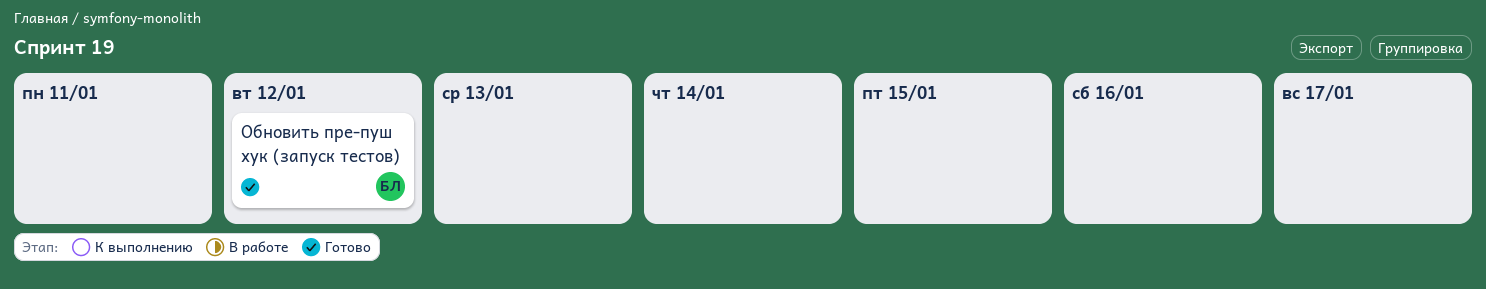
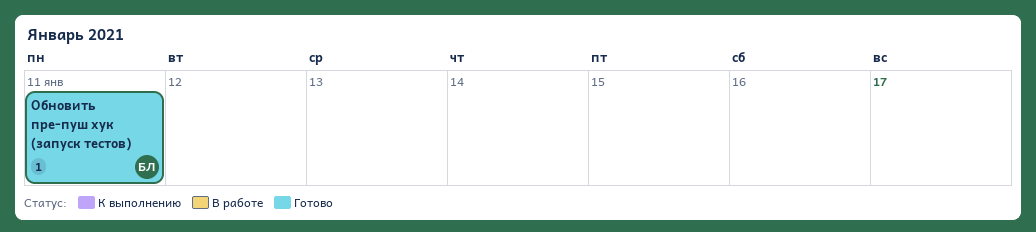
Обновить пре-пуш хук (запуск тестов), due: Jan 12 -> Jan 11

